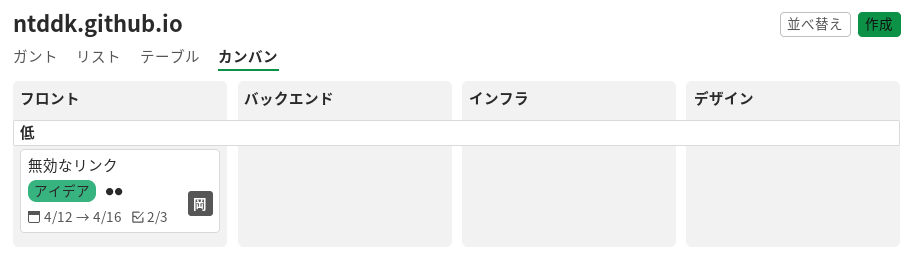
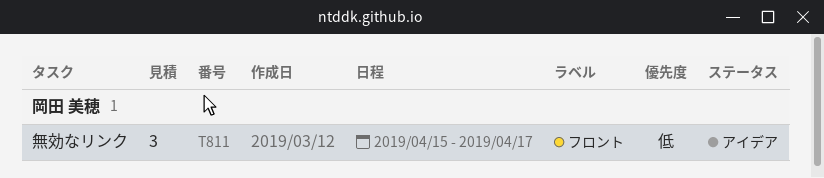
無効なリンク, estimate: 2 -> 3
無効なリンク, start: Apr 12 -> Apr 15
無効なリンク, due: Apr 16 -> Apr 17

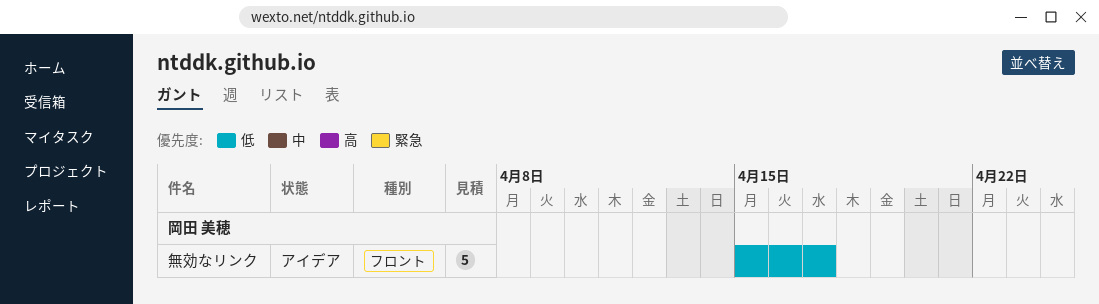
無効なリンク, estimate: 3 -> 5

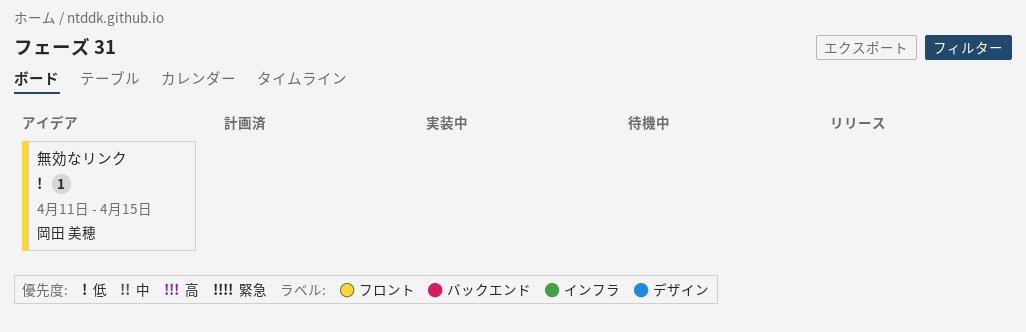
無効なリンク, estimate: 5 -> 1
無効なリンク, start: Apr 15 -> Apr 11
無効なリンク, due: Apr 17 -> Apr 15

